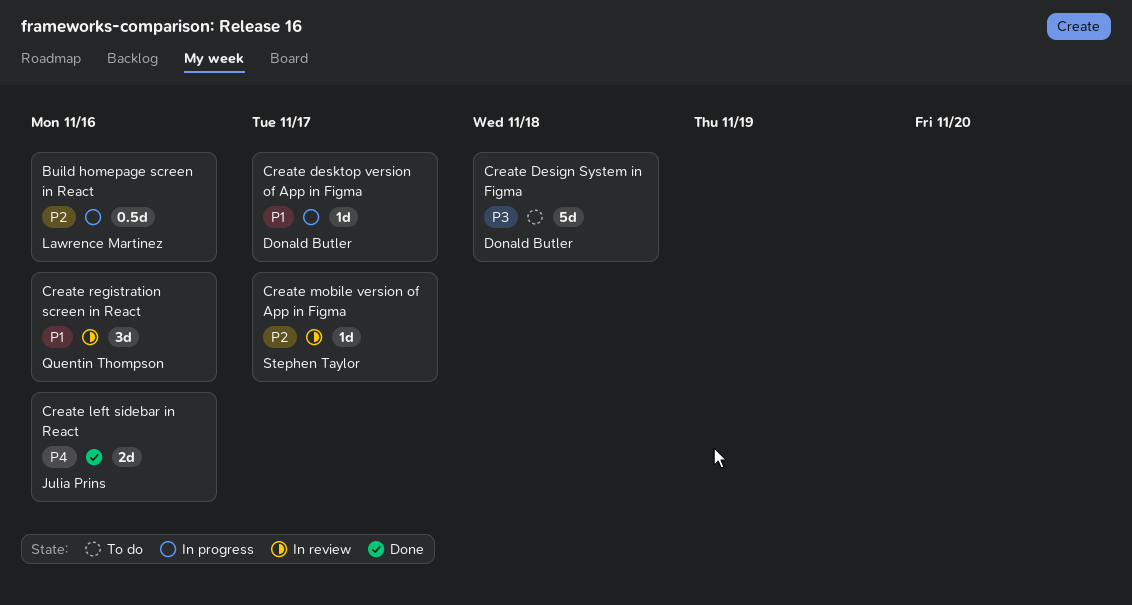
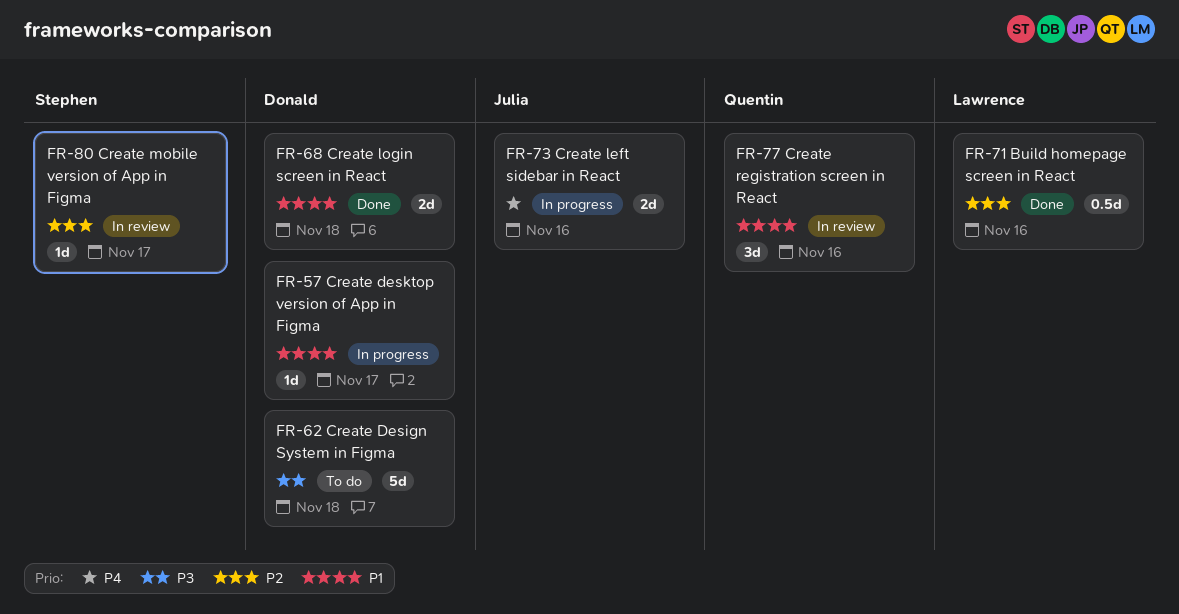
Build homepage screen in React, status: In progress -> Done
Create left sidebar in React, status: Done -> In progress
Create login screen in React: none -> present

